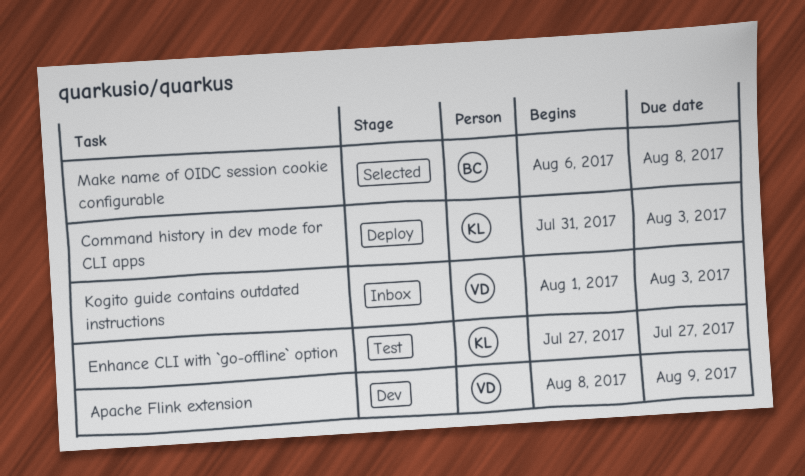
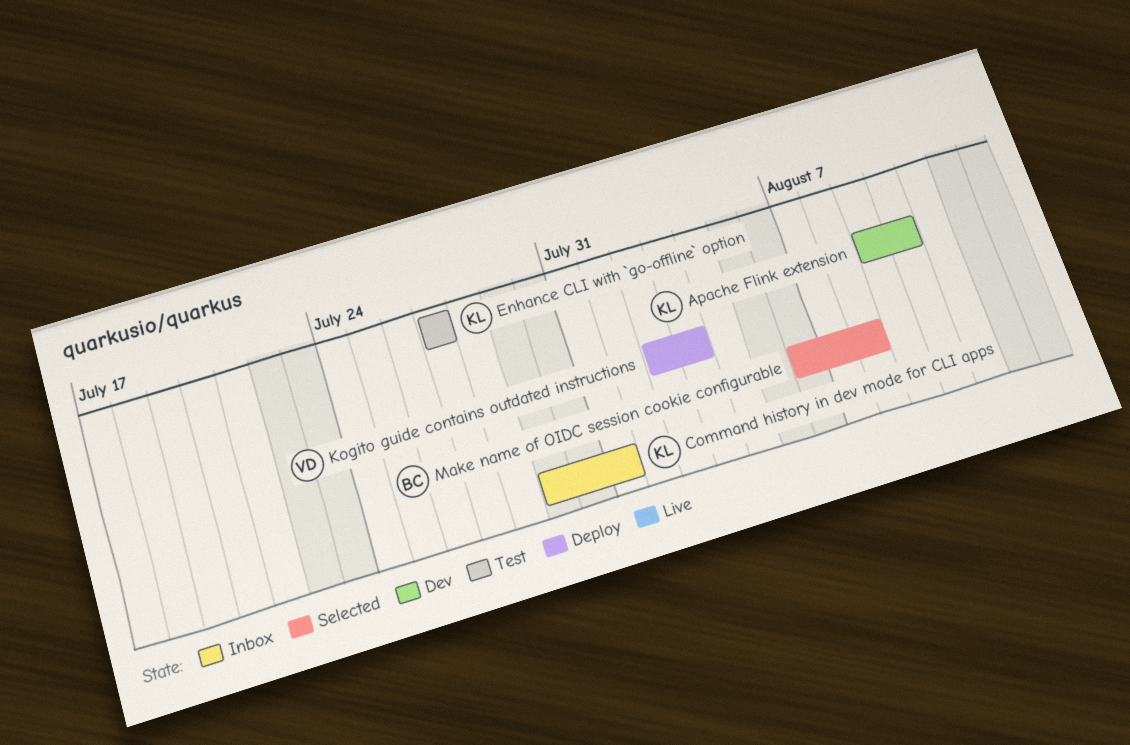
Apache Flink extension, owner: VD -> KL
Apache Flink extension, start: Aug 8 -> Aug 9
Apache Flink extension, due: Aug 9 -> Aug 10
Command history in dev mode for CLI apps, status: Deploy -> Inbox
Command history in dev mode for CLI apps, start: Jul 31 -> Jul 29
Command history in dev mode for CLI apps, due: Aug 3 -> Jul 31
Kogito guide contains outdated instructions, status: Inbox -> Deploy
Kogito guide contains outdated instructions, start: Aug 1 -> Aug 2

